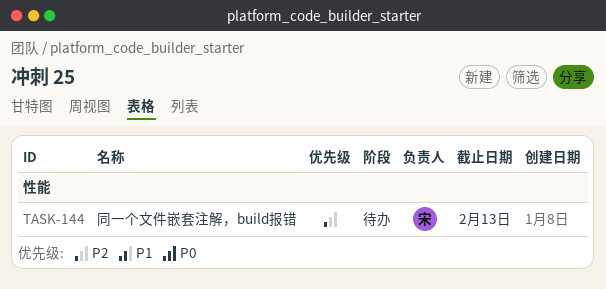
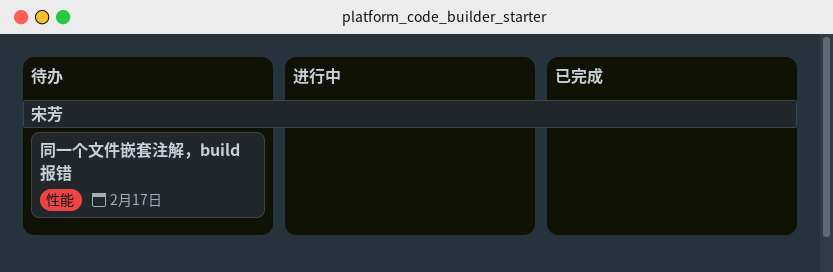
同一个文件嵌套注解，build报错, due: Feb 13 -> Feb 17

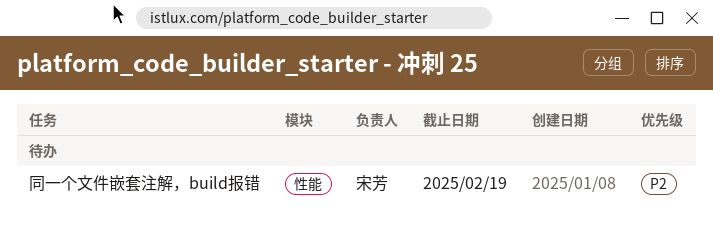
同一个文件嵌套注解，build报错, due: Feb 17 -> Feb 19

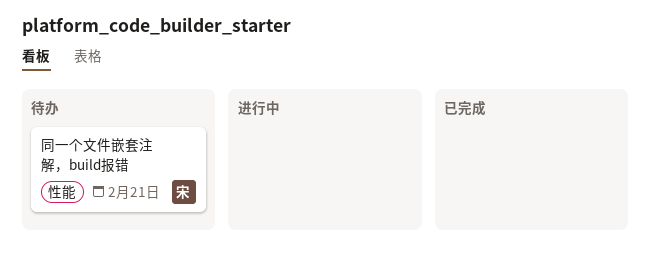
同一个文件嵌套注解，build报错, due: Feb 19 -> Feb 21

